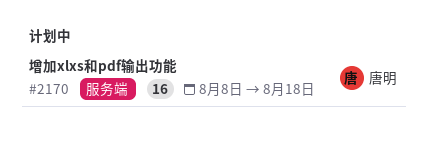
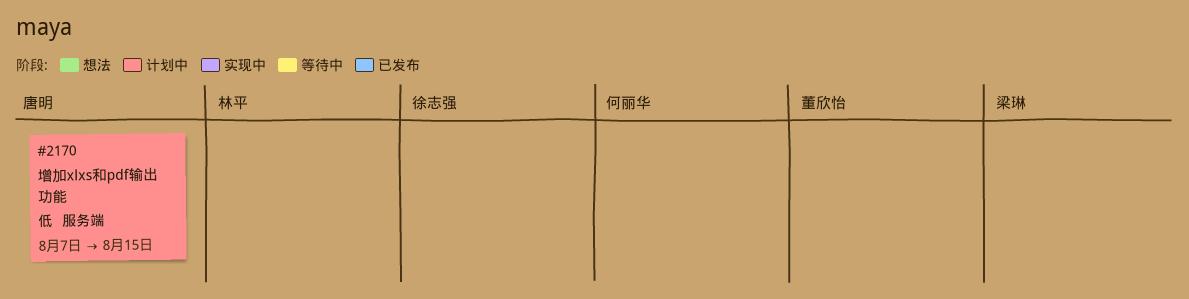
#2170, start: Aug 8 -> Aug 7
#2170, due: Aug 18 -> Aug 15

